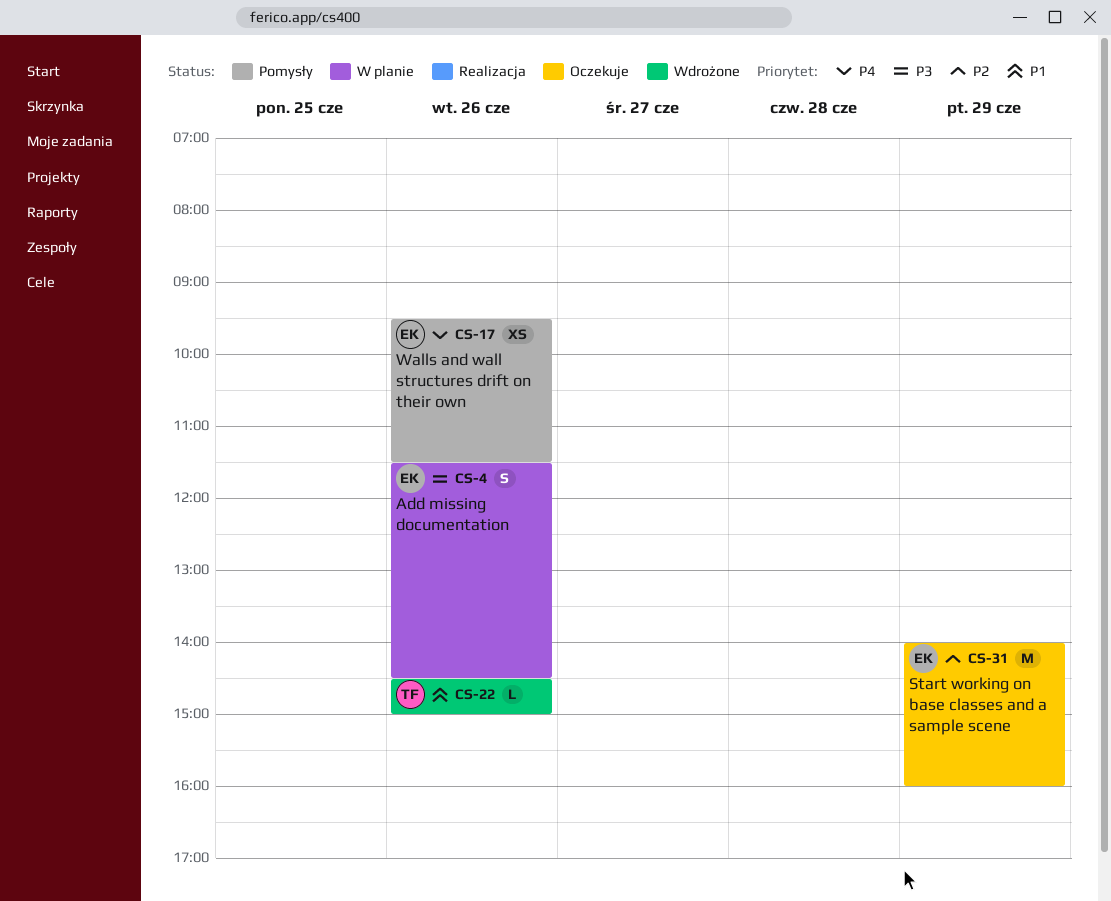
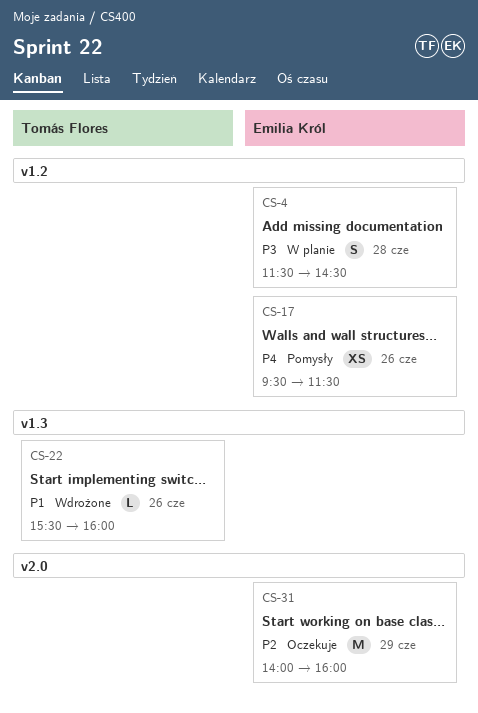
CS-4, day: Jun 26 -> Jun 28
CS-22, begins: 14:30 -> 15:30
CS-22, ends: 15:00 -> 16:00

